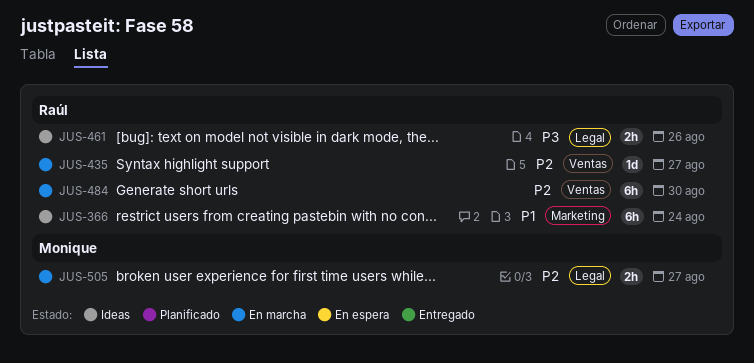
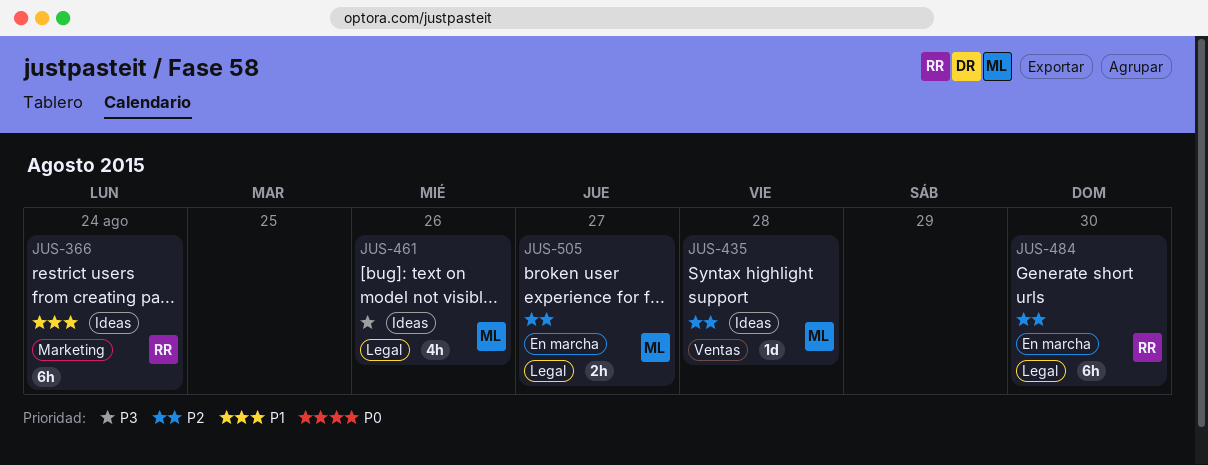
JUS-435, status: En marcha -> Ideas
JUS-435, owner: Raúl -> Monique
JUS-435, day: Aug 27 -> Aug 28
JUS-461, owner: Raúl -> Monique
JUS-461, estimate: 2h -> 4h
JUS-484, label: Ventas -> Legal

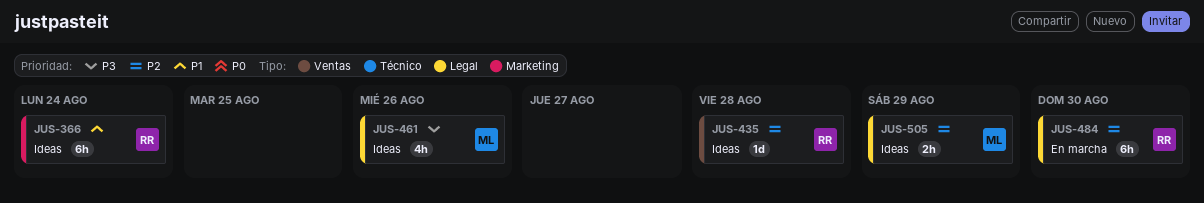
JUS-435, owner: ML -> RR
JUS-505, status: En marcha -> Ideas
JUS-505, day: Aug 27 -> Aug 29

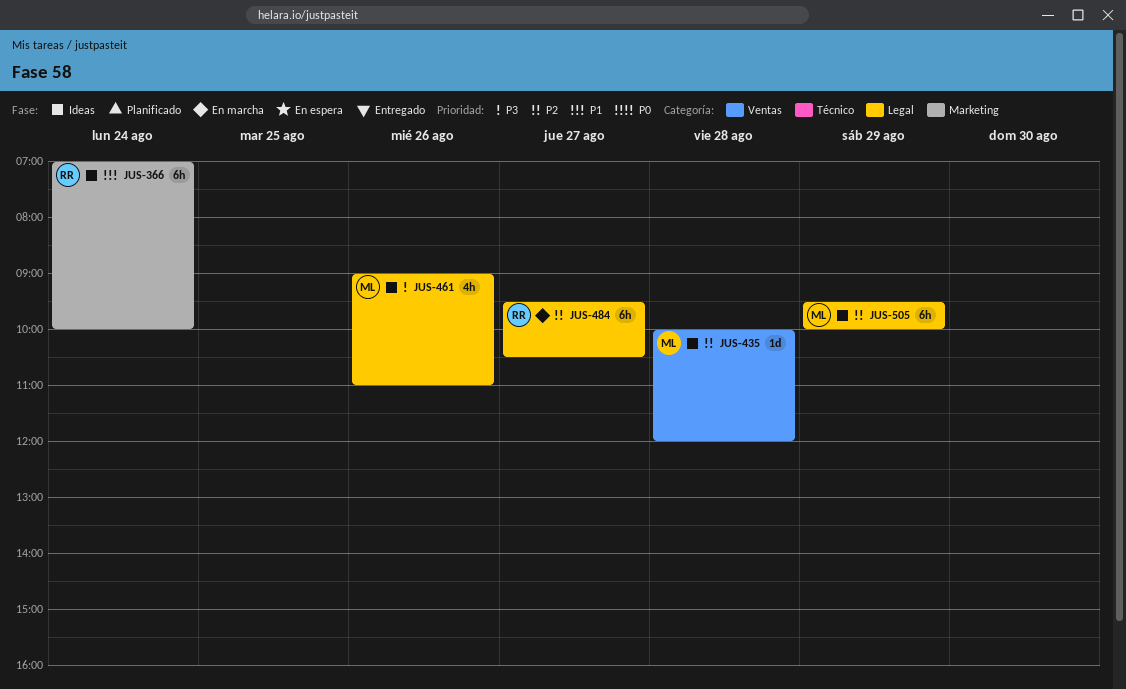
JUS-435, owner: RR -> ML
JUS-484, day: Aug 30 -> Aug 27
JUS-505, estimate: 2h -> 6h

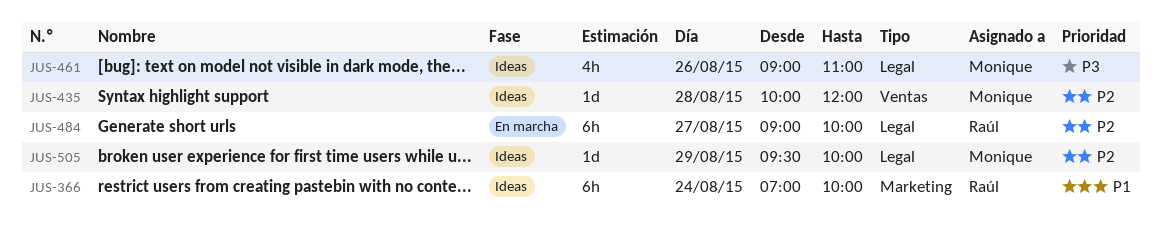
JUS-484, begins: 09:30 -> 09:00
JUS-484, ends: 10:30 -> 10:00
JUS-505, estimate: 6h -> 1d

